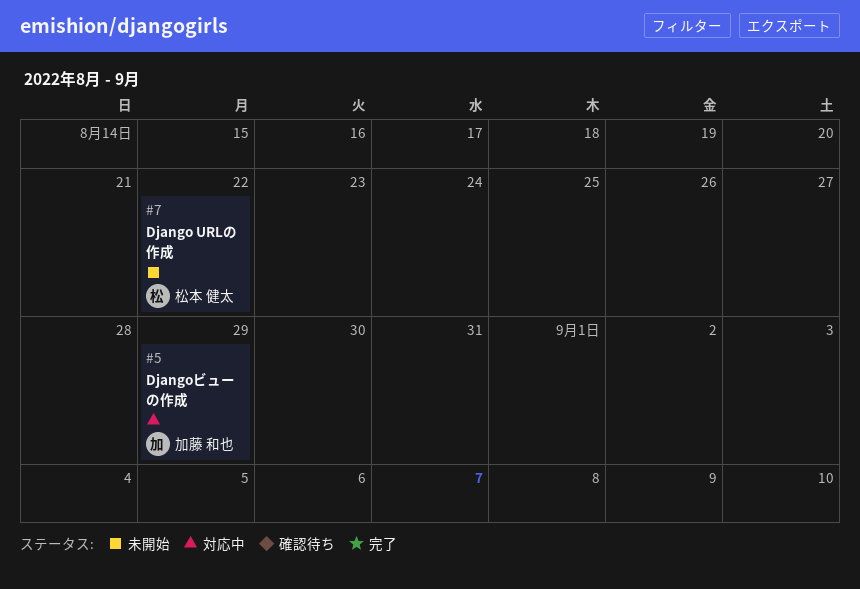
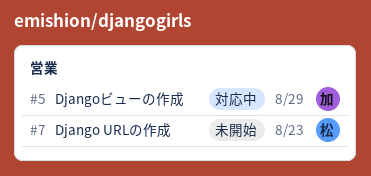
#7, due: Aug 22 -> Aug 23

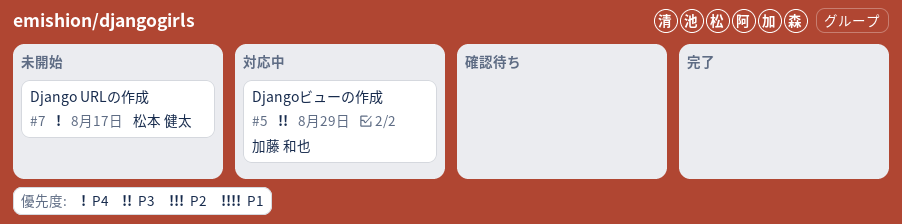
#7, due: Aug 23 -> Aug 17

